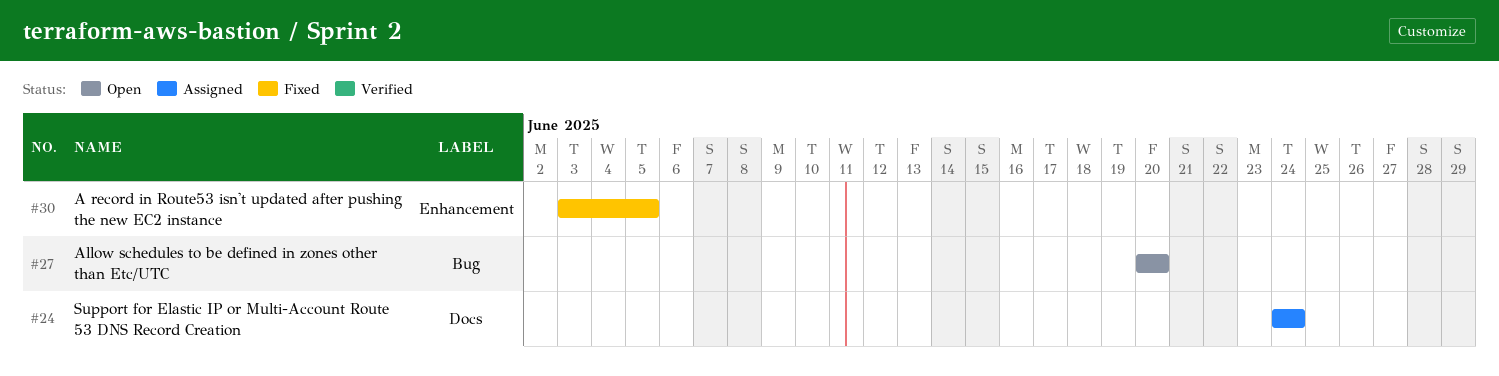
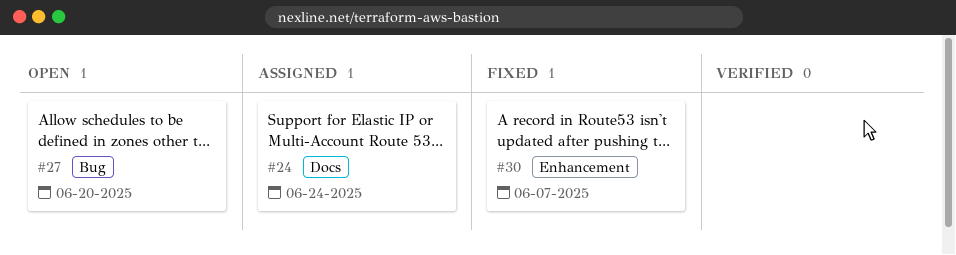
#30, due: Jun 5 -> Jun 7

